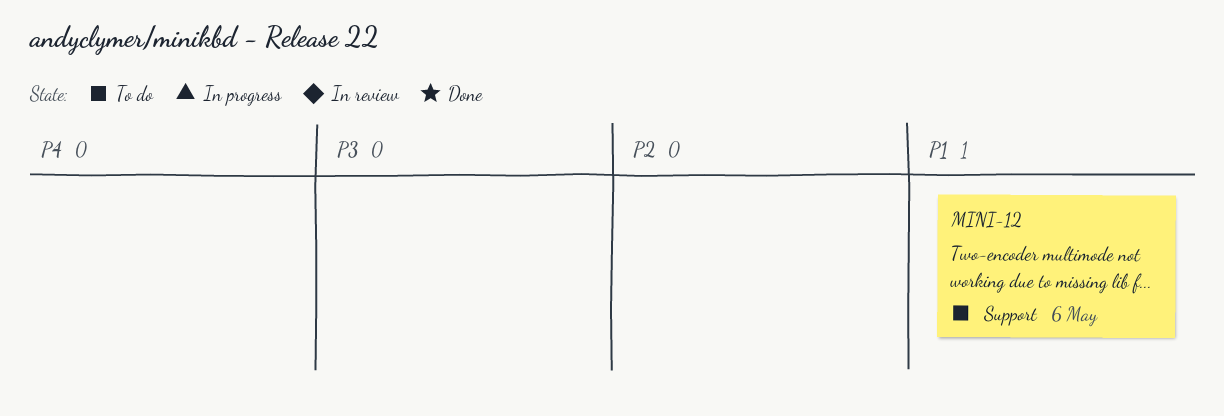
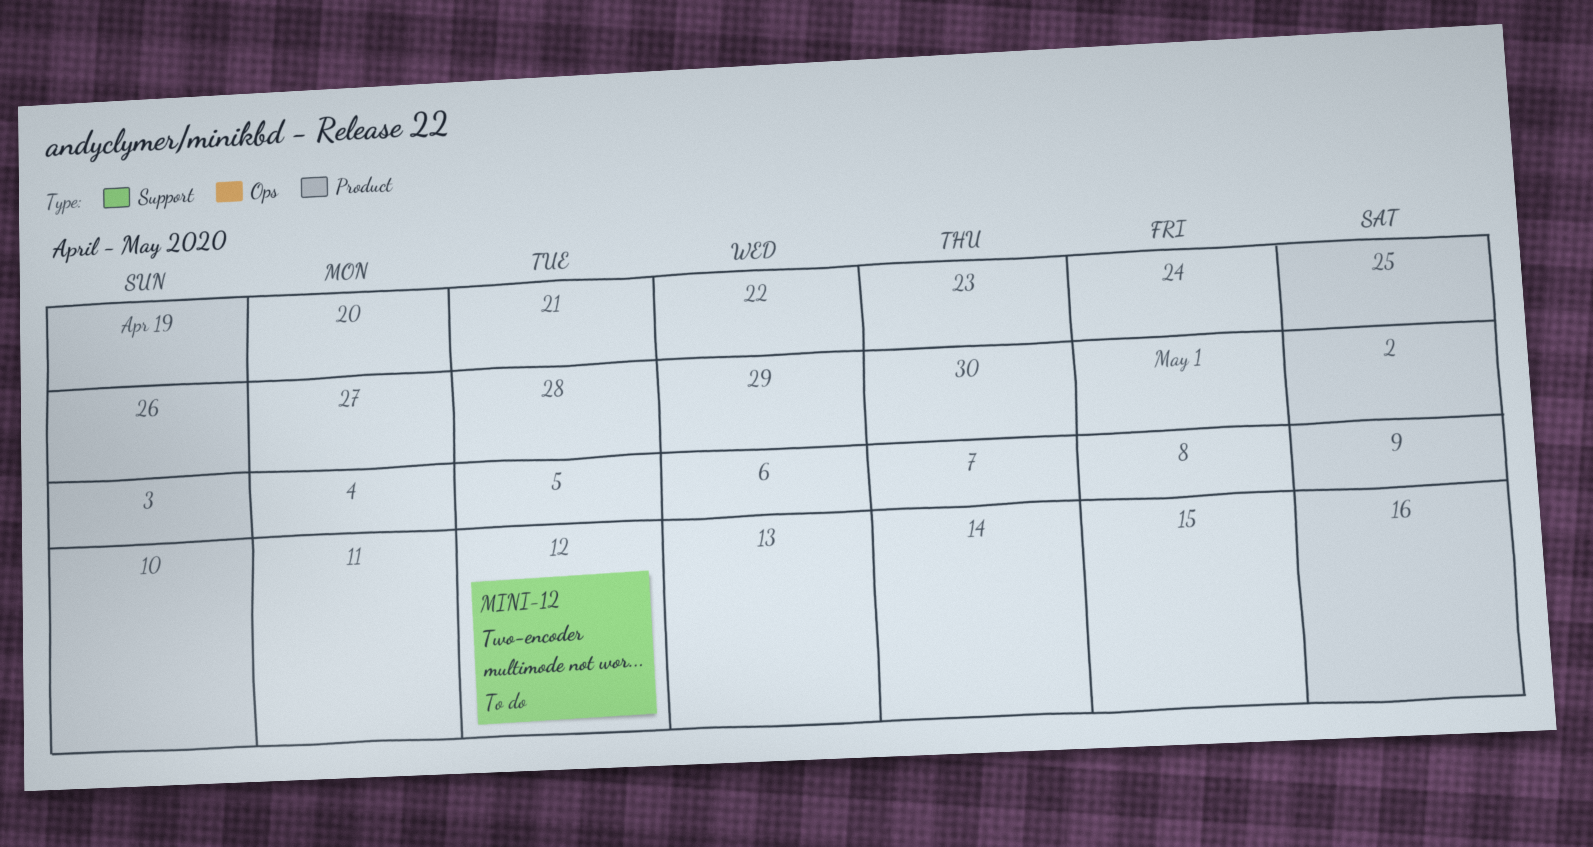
MINI-12, due: May 6 -> May 12

